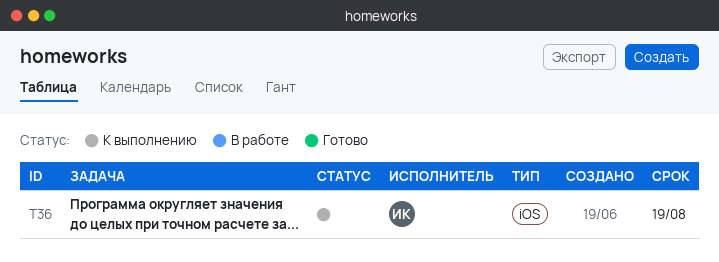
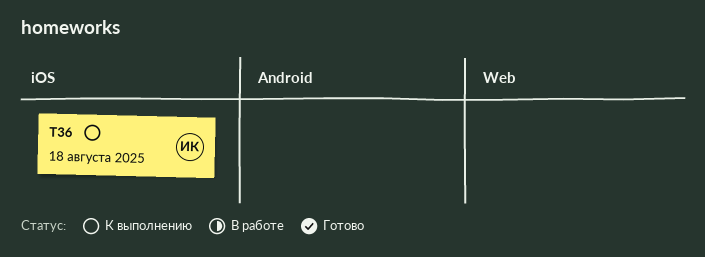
T36, due: Aug 19 -> Aug 18

